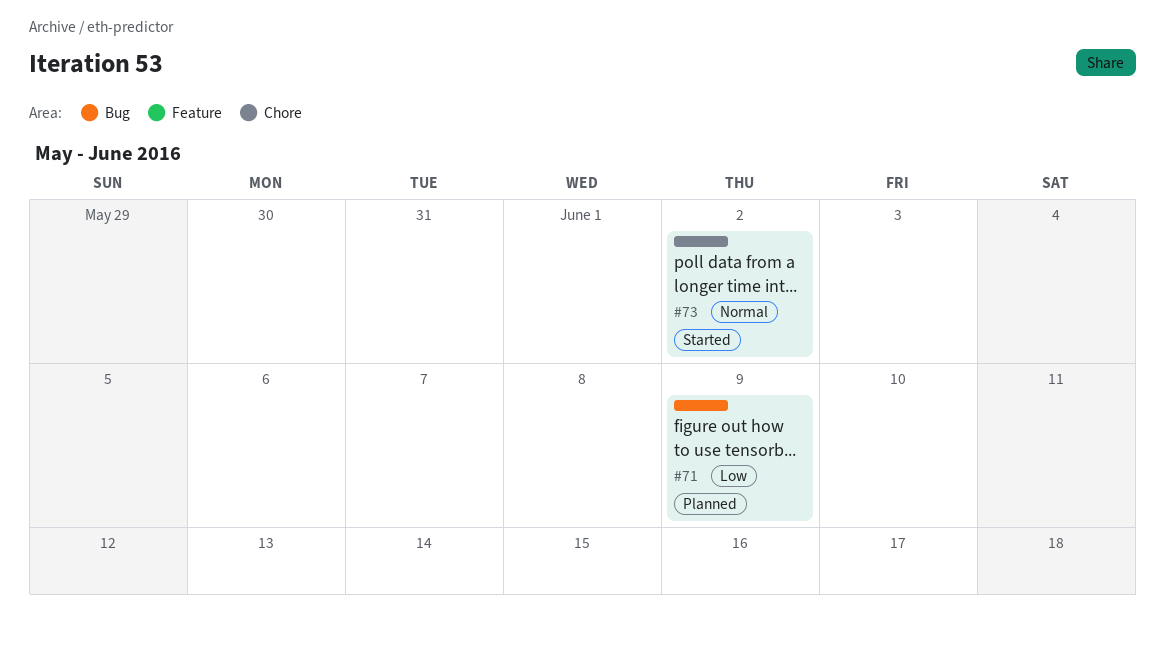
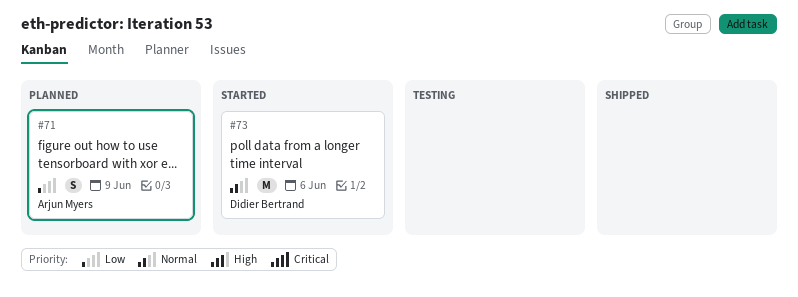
#73, due: Jun 2 -> Jun 6

